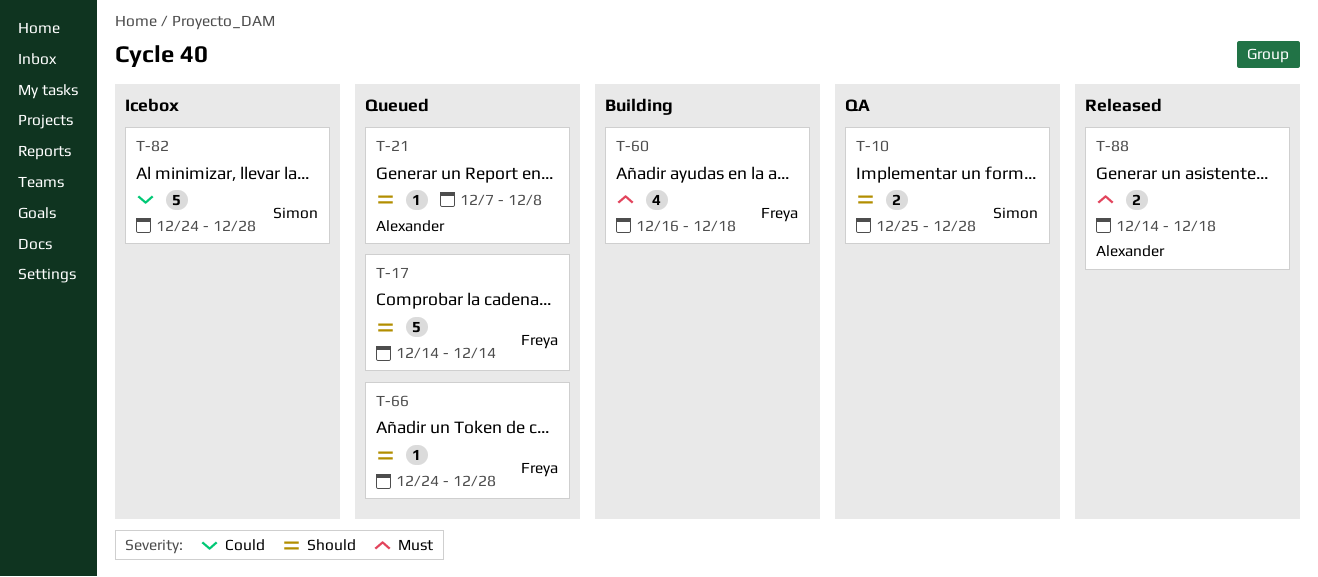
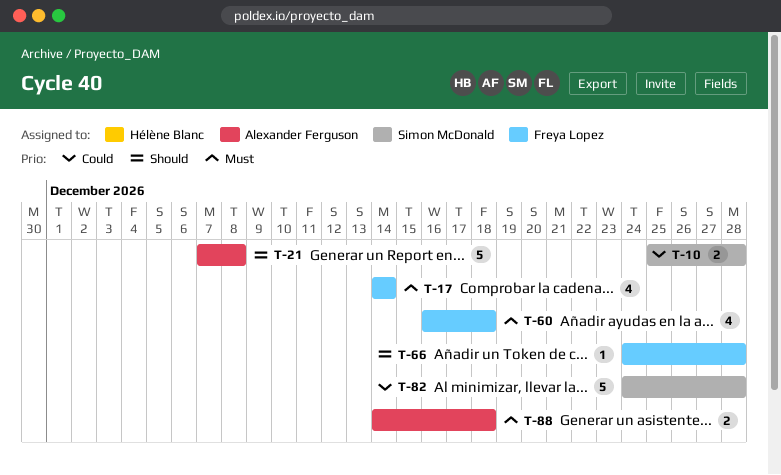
T-10, priority: Should -> Could
T-17, priority: Should -> Must
T-17, estimate: 5 -> 4
T-21, estimate: 1 -> 5

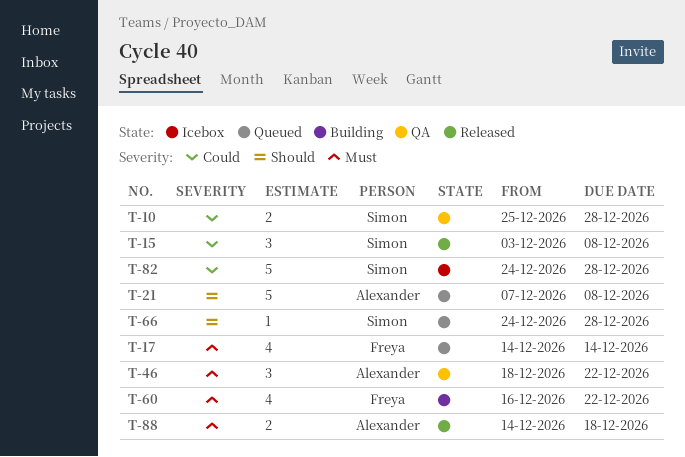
T-15: none -> present
T-46: none -> present
T-60, due: Dec 18 -> Dec 22
T-66, owner: Freya Lopez -> Simon McDonald

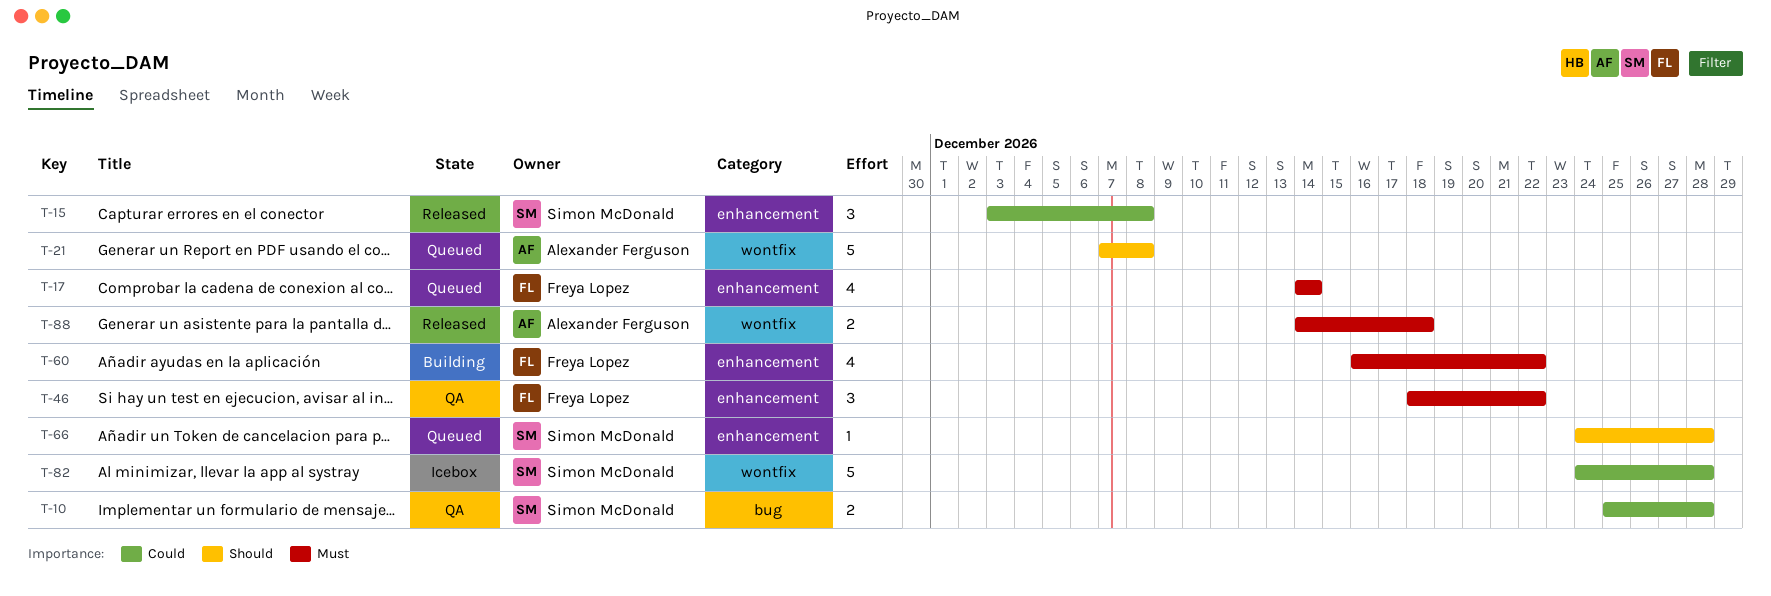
T-46, owner: Alexander Ferguson -> Freya Lopez

